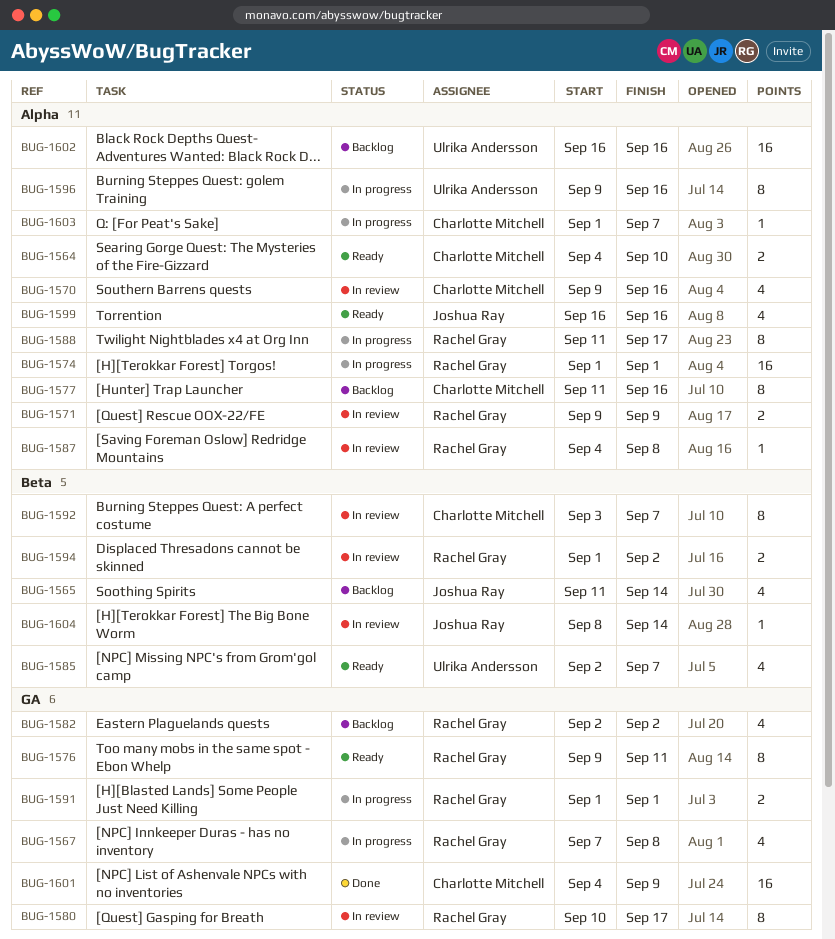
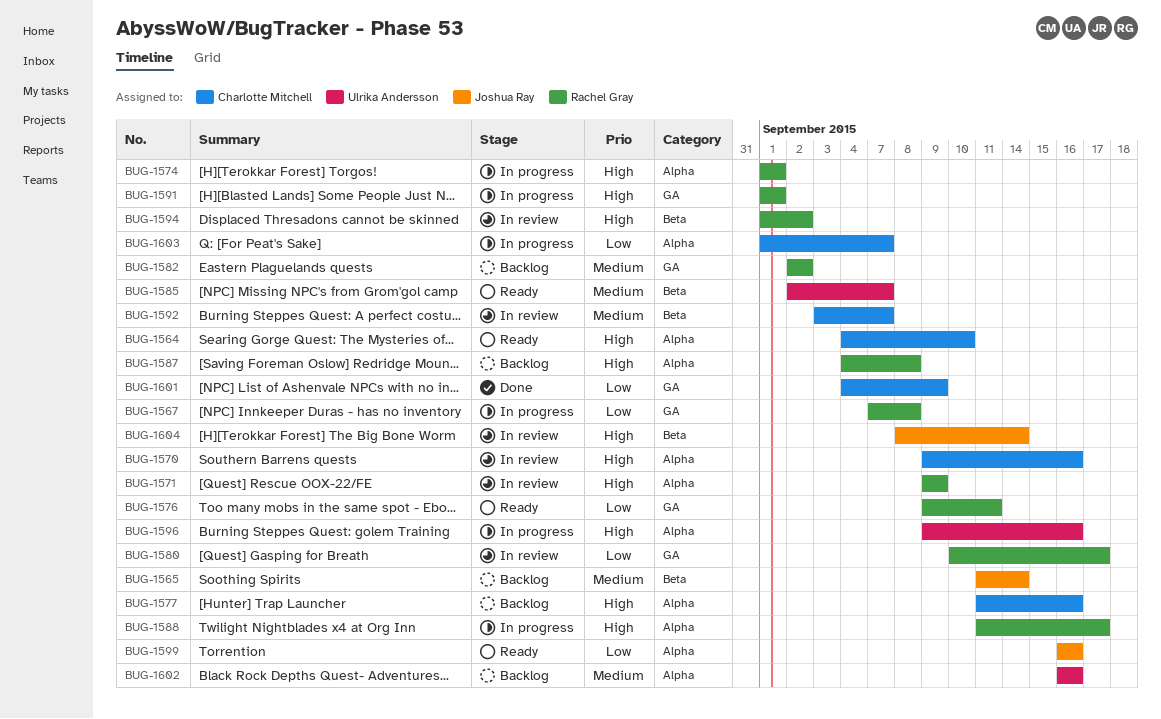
BUG-1587, status: In review -> Backlog

